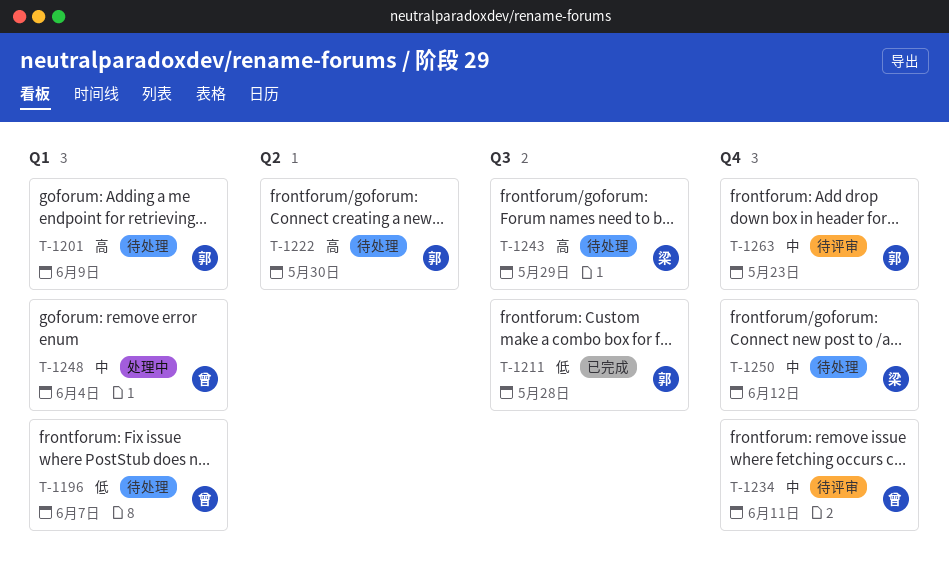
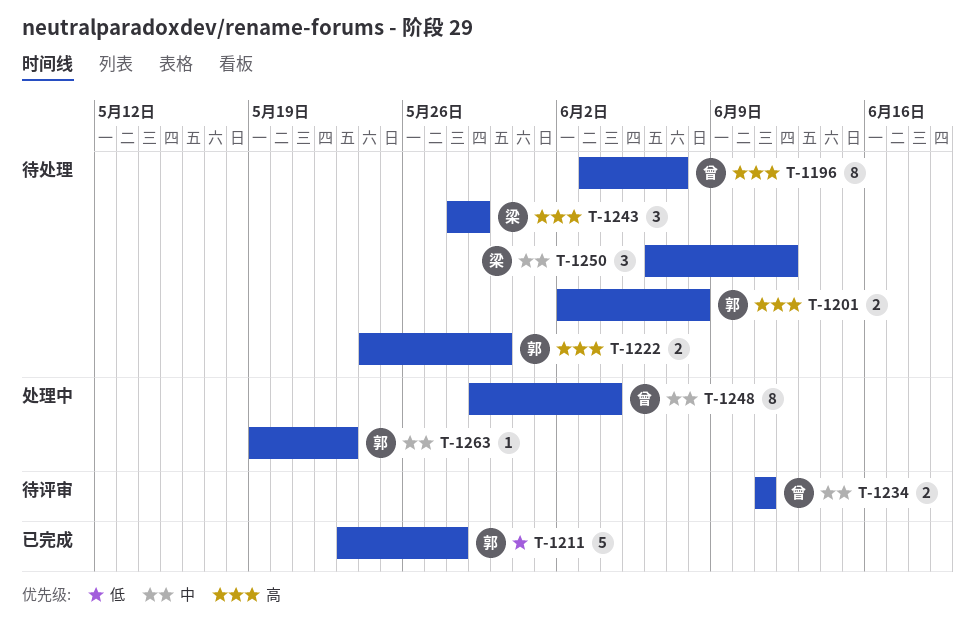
T-1196, priority: 低 -> 高
T-1201, due: Jun 9 -> Jun 8
T-1263, status: 待评审 -> 处理中

